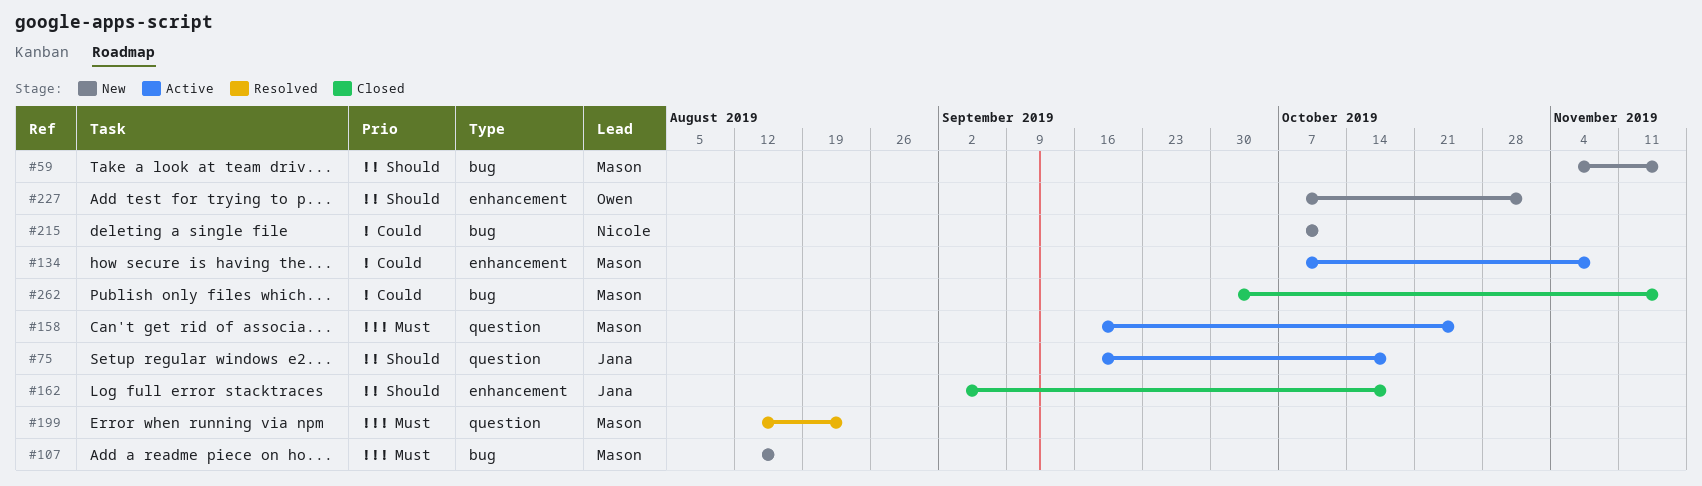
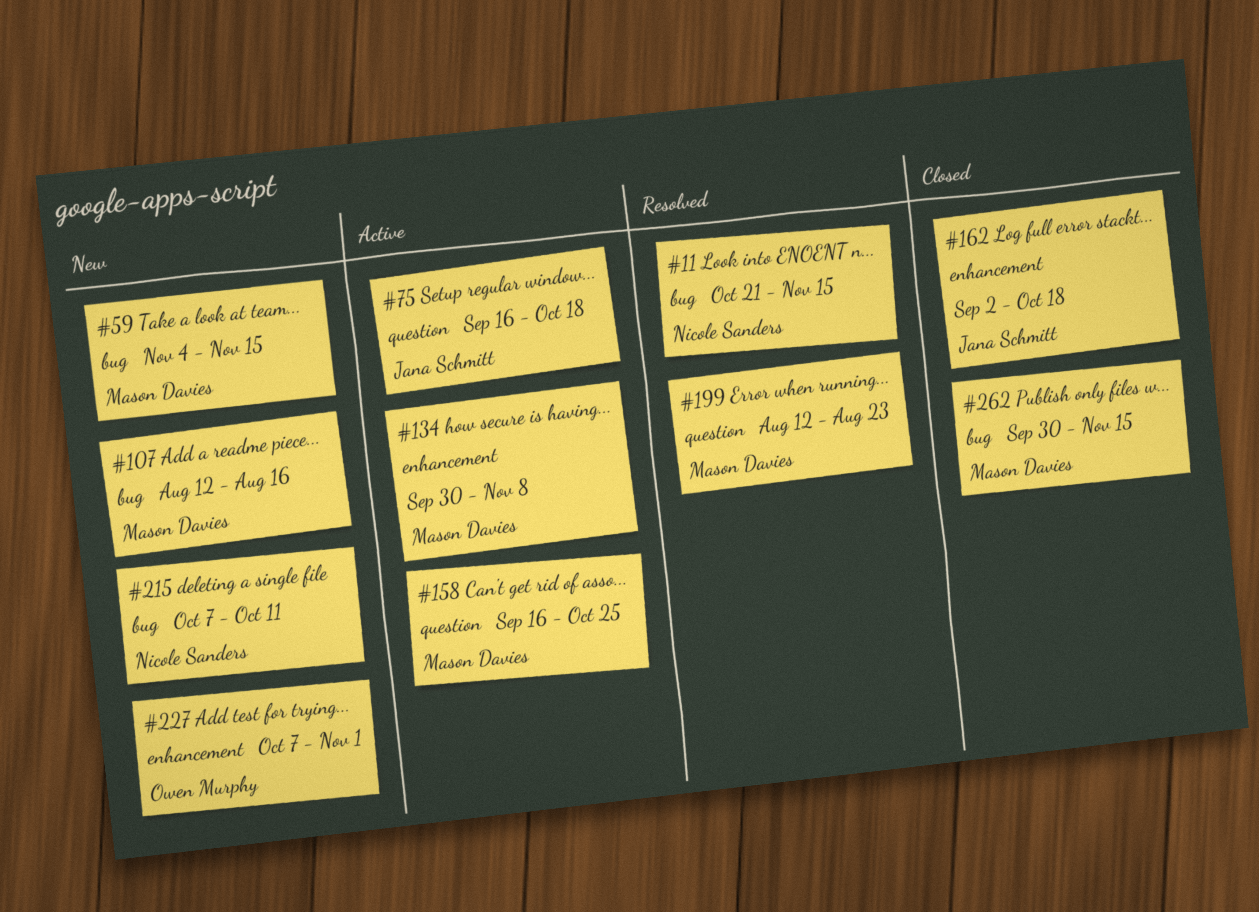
#11: none -> present
#134, start: Oct 7 -> Sep 30

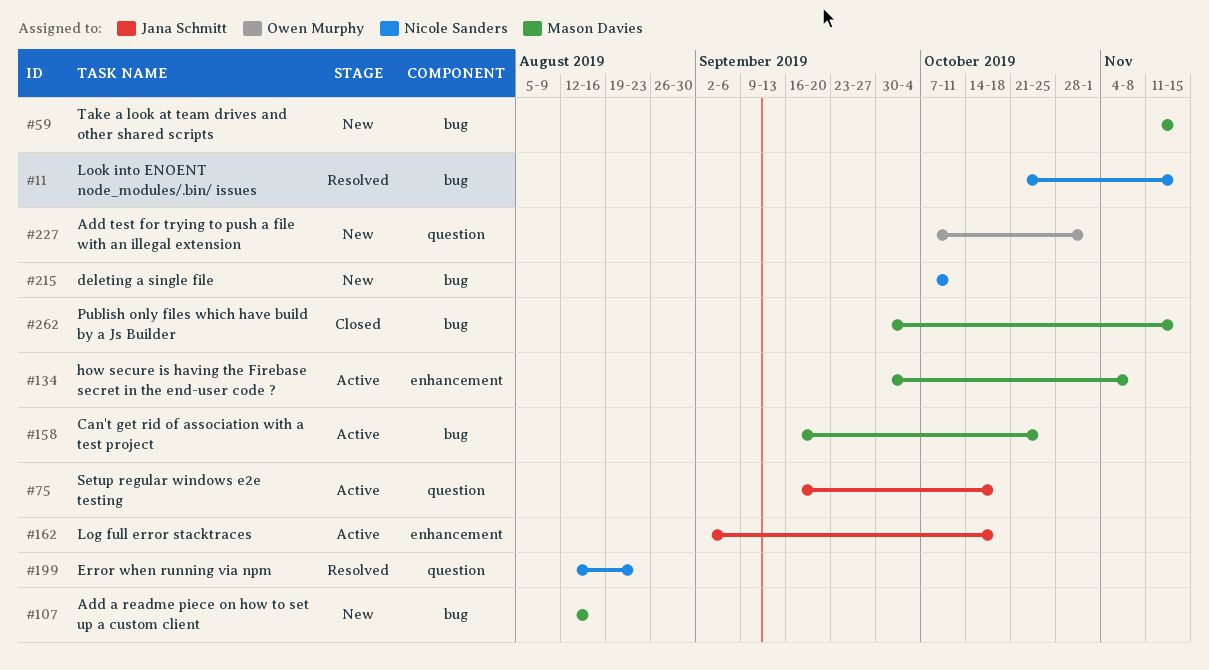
#59, start: Nov 4 -> Nov 11
#158, label: question -> bug
#162, status: Closed -> Active
#199, owner: Mason Davies -> Nicole Sanders
#227, label: enhancement -> question

